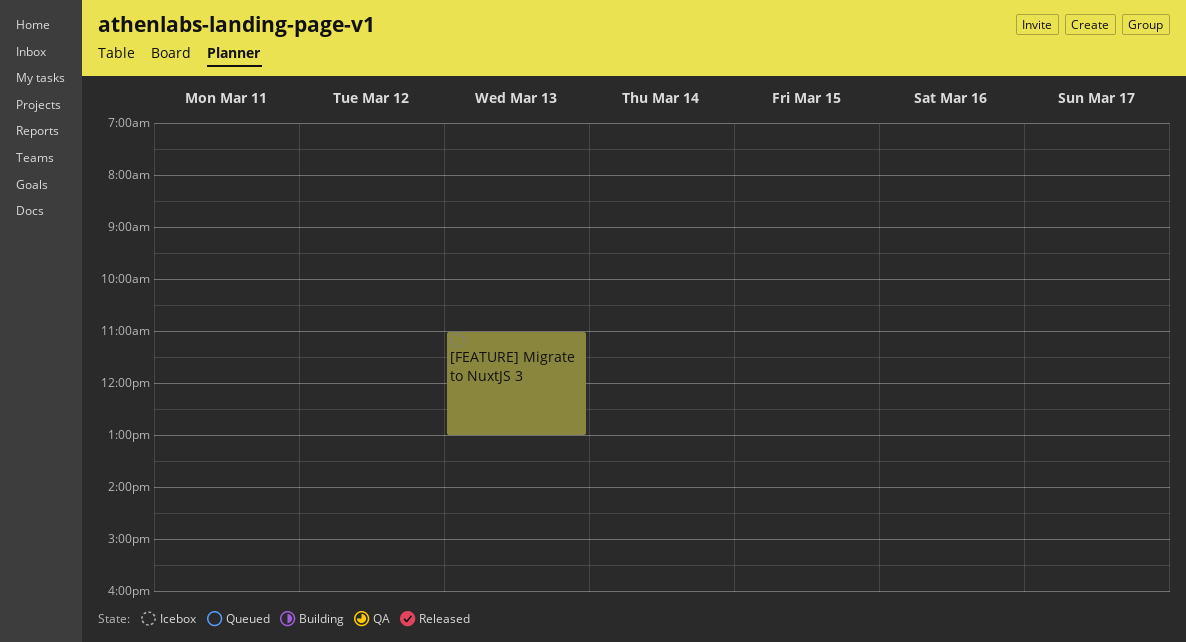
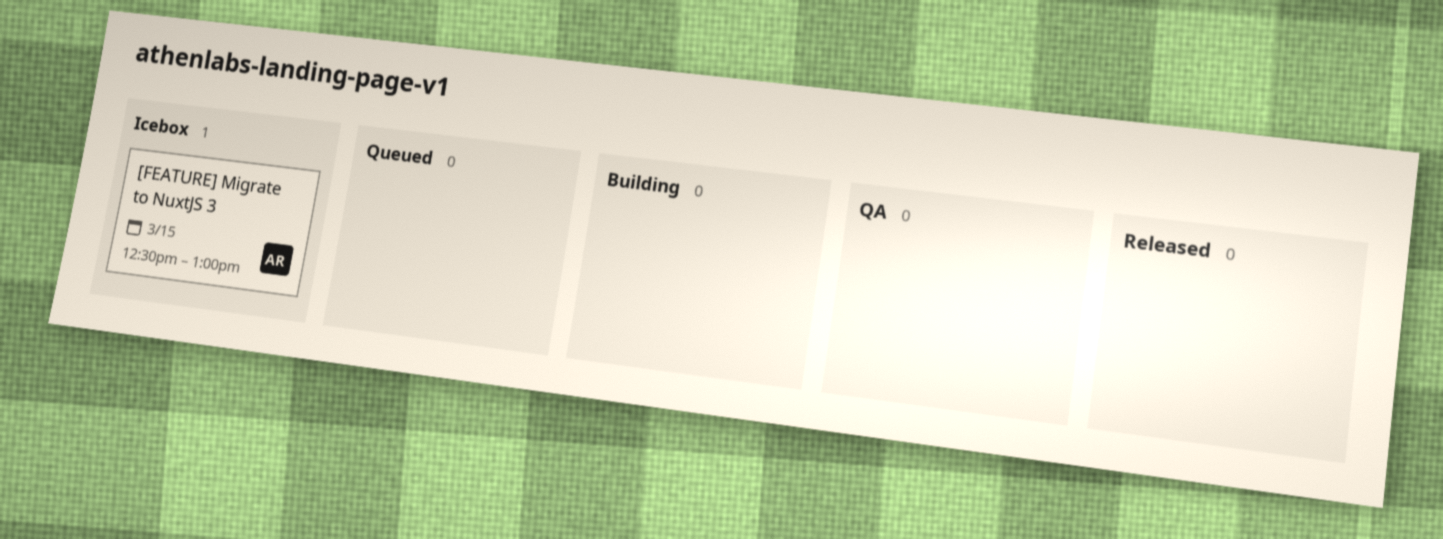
[FEATURE] Migrate to NuxtJS 3, day: Mar 13 -> Mar 15
[FEATURE] Migrate to NuxtJS 3, begins: 11:00 -> 12:30

